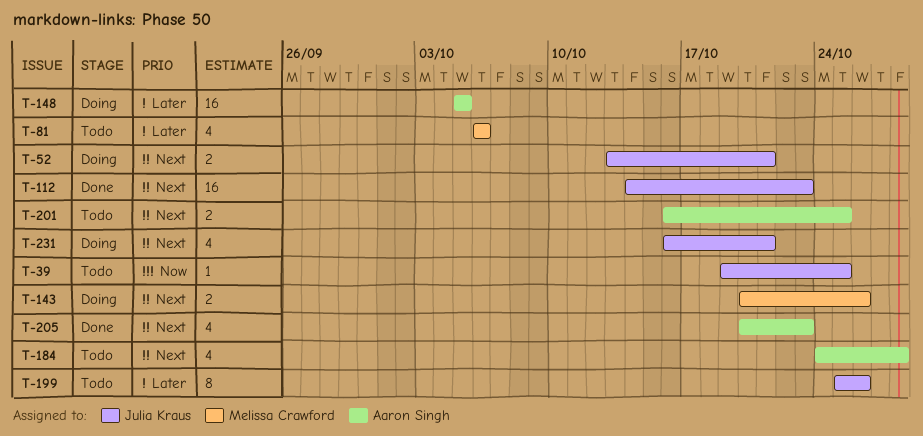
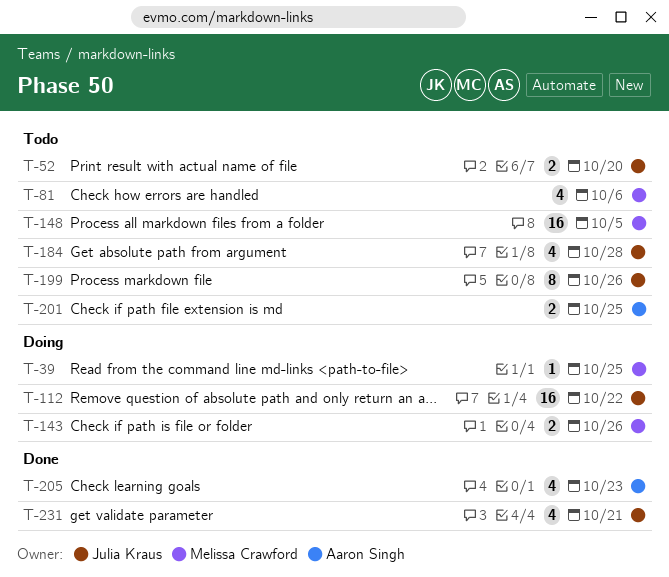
T-39, status: Todo -> Doing
T-39, owner: Julia Kraus -> Melissa Crawford
T-52, status: Doing -> Todo
T-52, due: Oct 21 -> Oct 20
T-112, status: Done -> Doing
T-112, due: Oct 23 -> Oct 22
T-148, status: Doing -> Todo
T-148, owner: Aaron Singh -> Melissa Crawford
T-184, owner: Aaron Singh -> Julia Kraus
T-231, status: Doing -> Done

